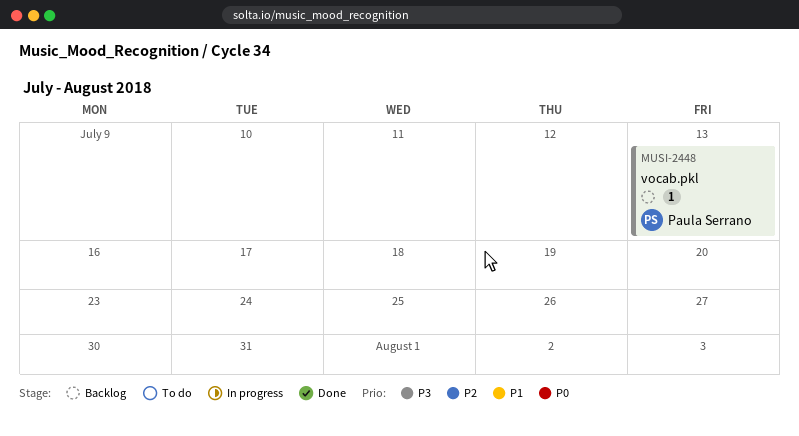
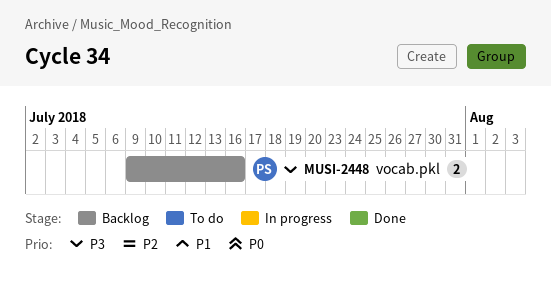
MUSI-2448, estimate: 1 -> 2
MUSI-2448, due: Jul 13 -> Jul 16

